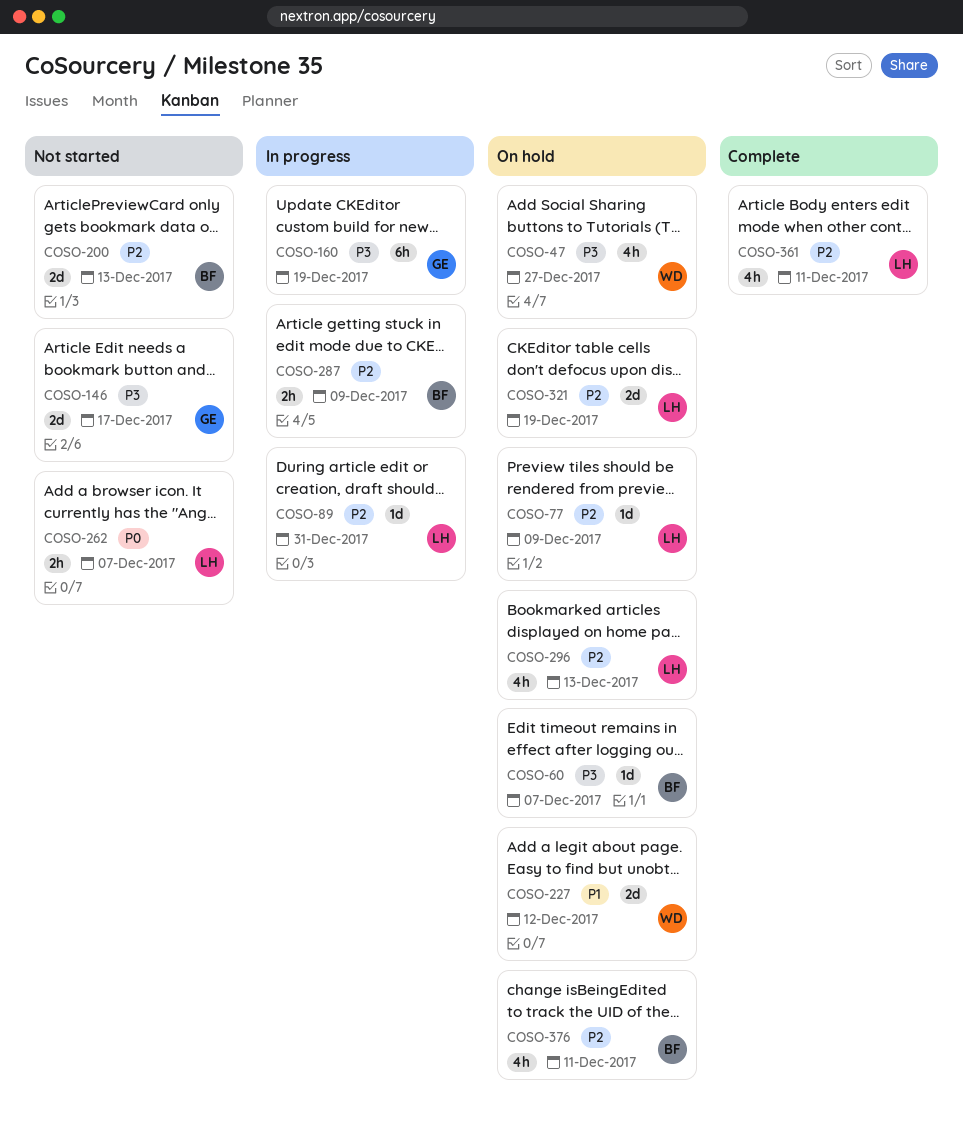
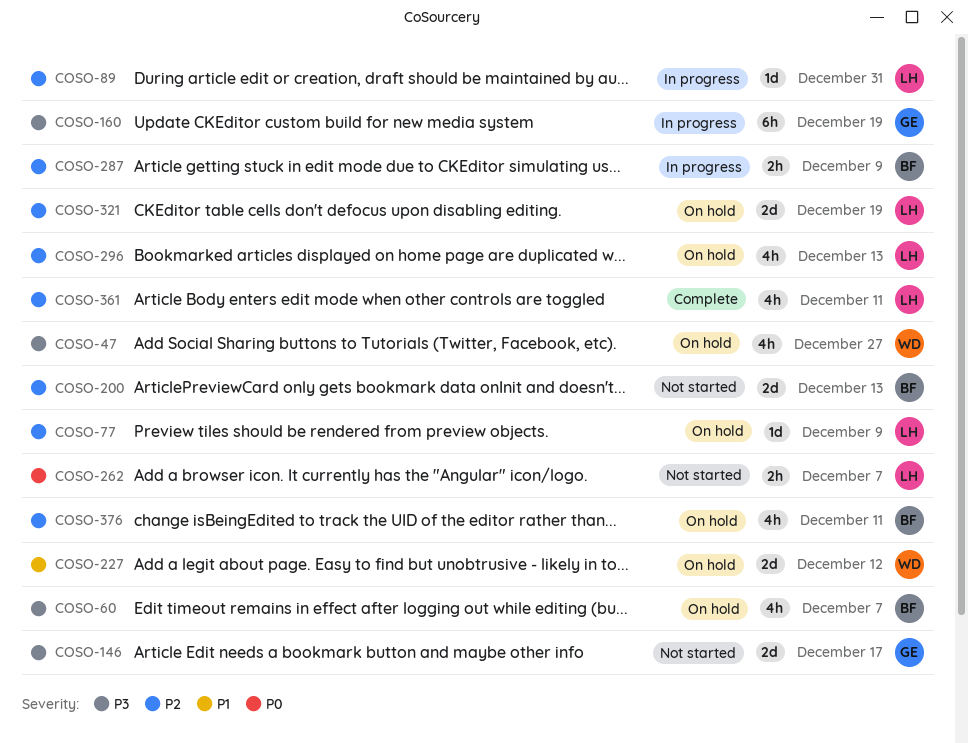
COSO-60, estimate: 1d -> 4h

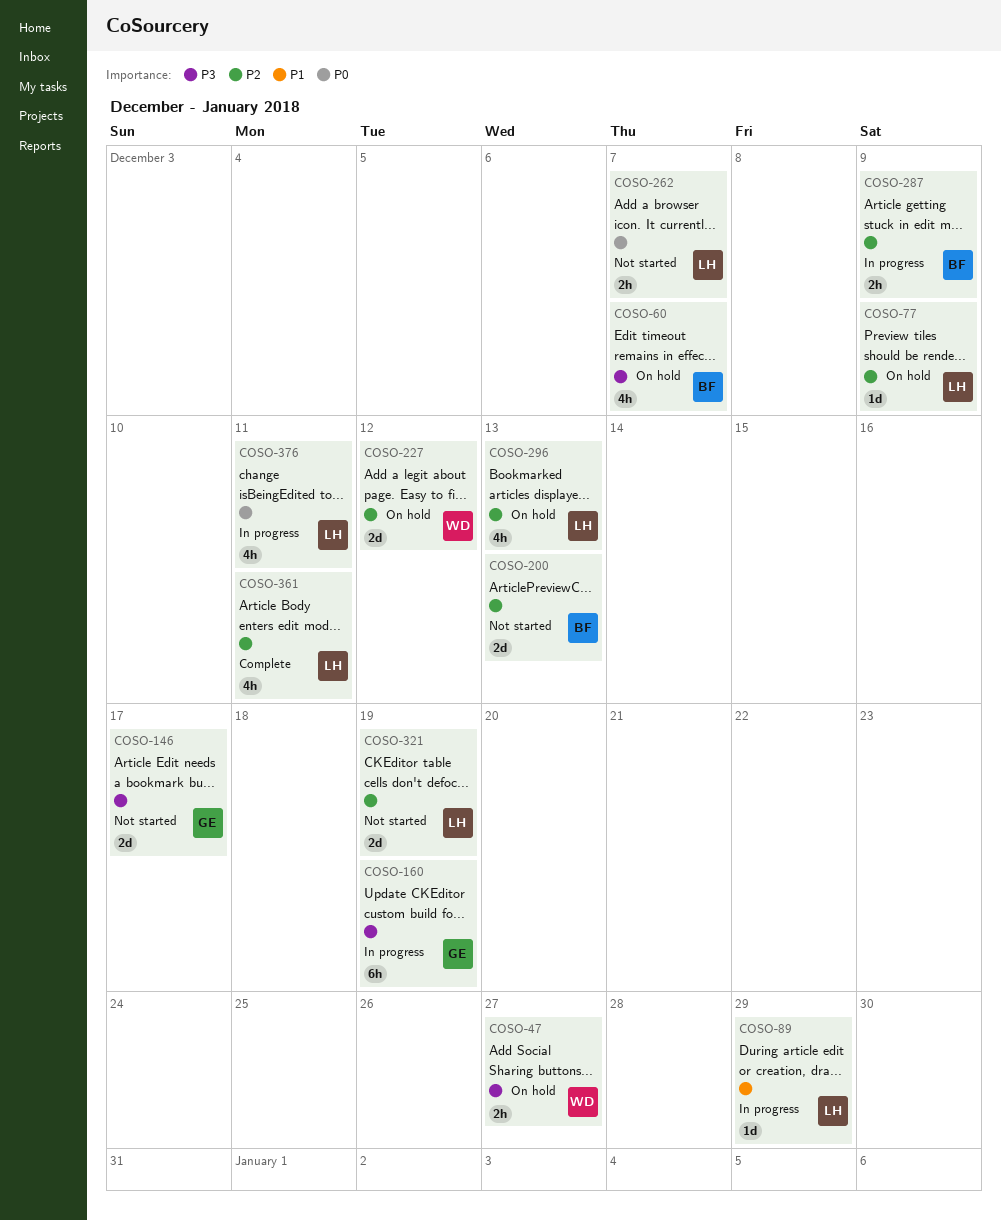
COSO-47, estimate: 4h -> 2h
COSO-89, priority: P2 -> P1
COSO-89, due: Dec 31 -> Dec 29
COSO-227, priority: P1 -> P2
COSO-321, status: On hold -> Not started
COSO-376, status: On hold -> In progress
COSO-376, owner: BF -> LH
COSO-376, priority: P2 -> P0

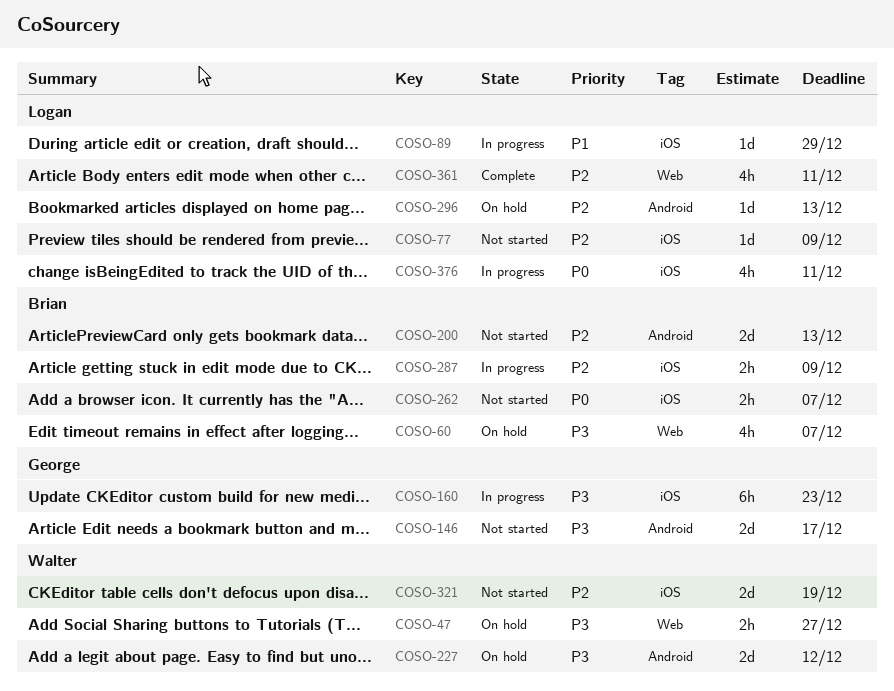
COSO-77, status: On hold -> Not started
COSO-160, due: Dec 19 -> Dec 23
COSO-227, priority: P2 -> P3
COSO-262, owner: Logan -> Brian
COSO-296, estimate: 4h -> 1d
COSO-321, owner: Logan -> Walter

